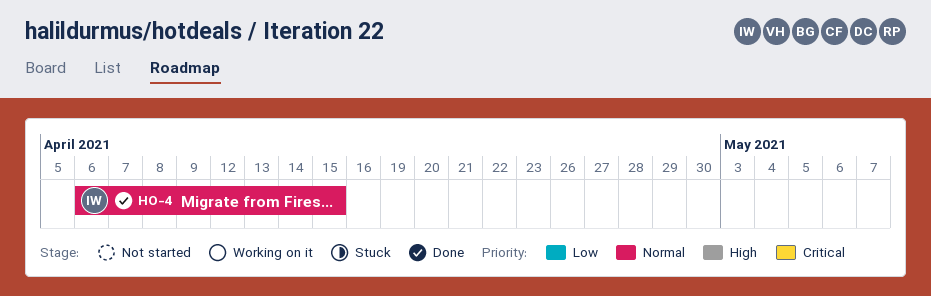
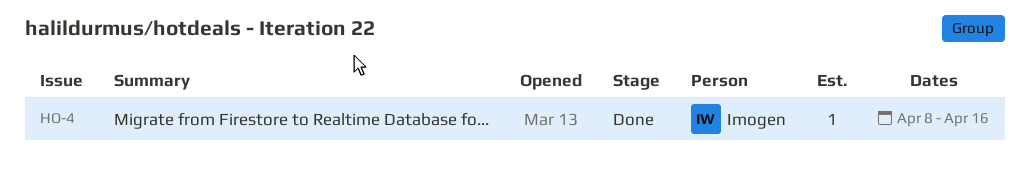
HO-4, start: Apr 6 -> Apr 8
HO-4, due: Apr 15 -> Apr 16

